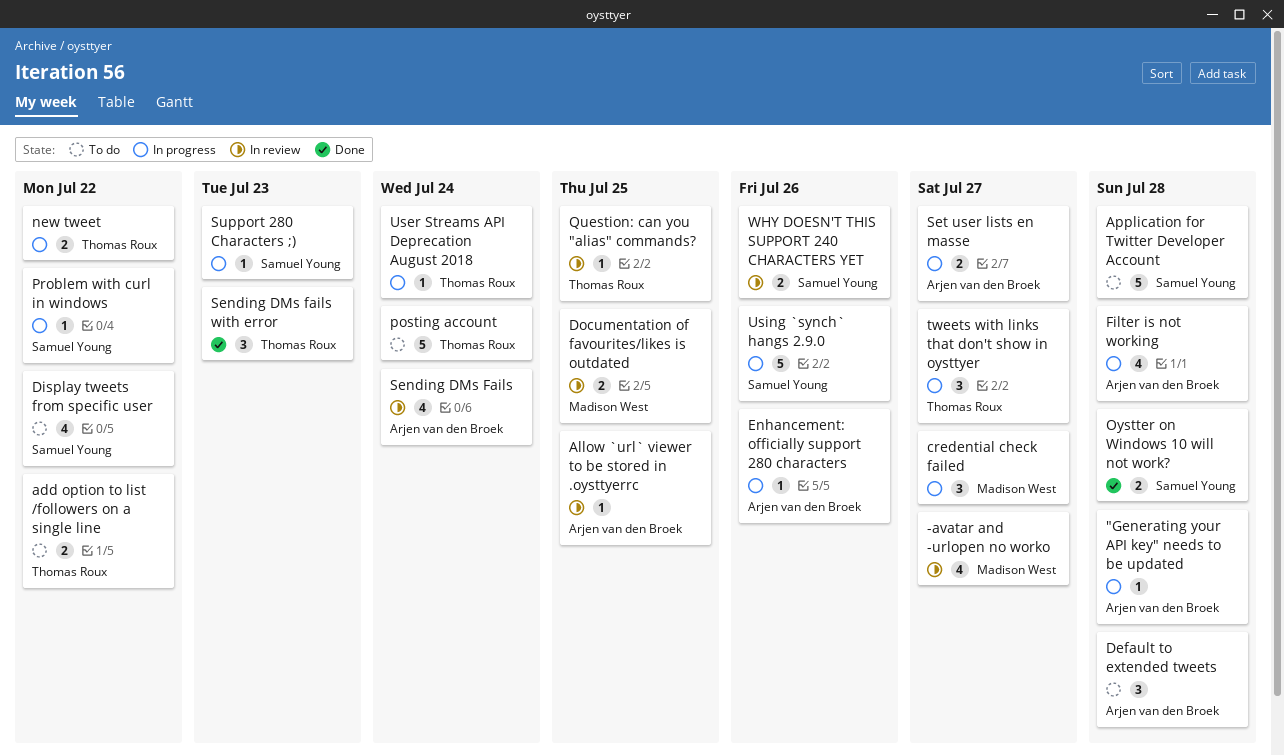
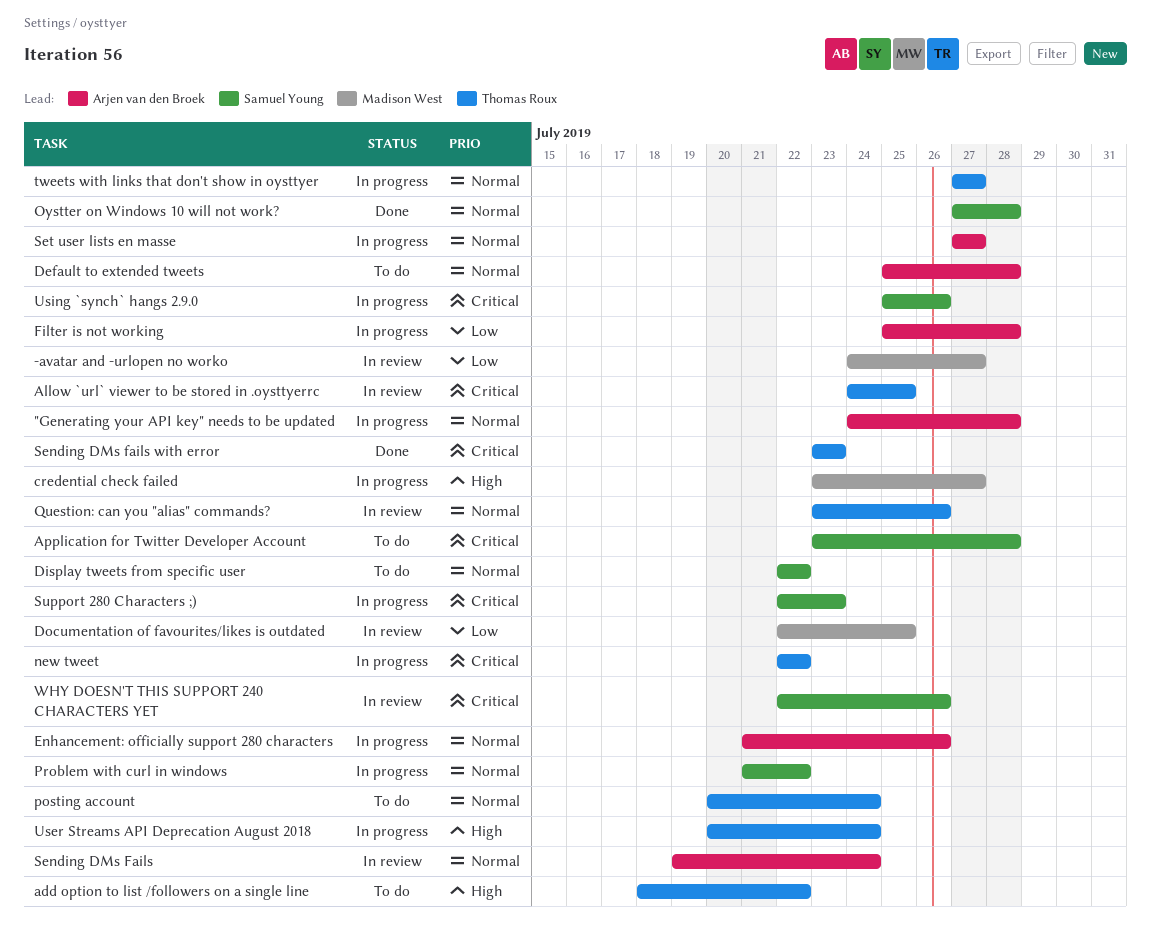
Allow `url` viewer to be stored in .oysttyerrc, owner: Arjen van den Broek -> Thomas Roux
Question: can you "alias" commands?, due: Jul 25 -> Jul 26

